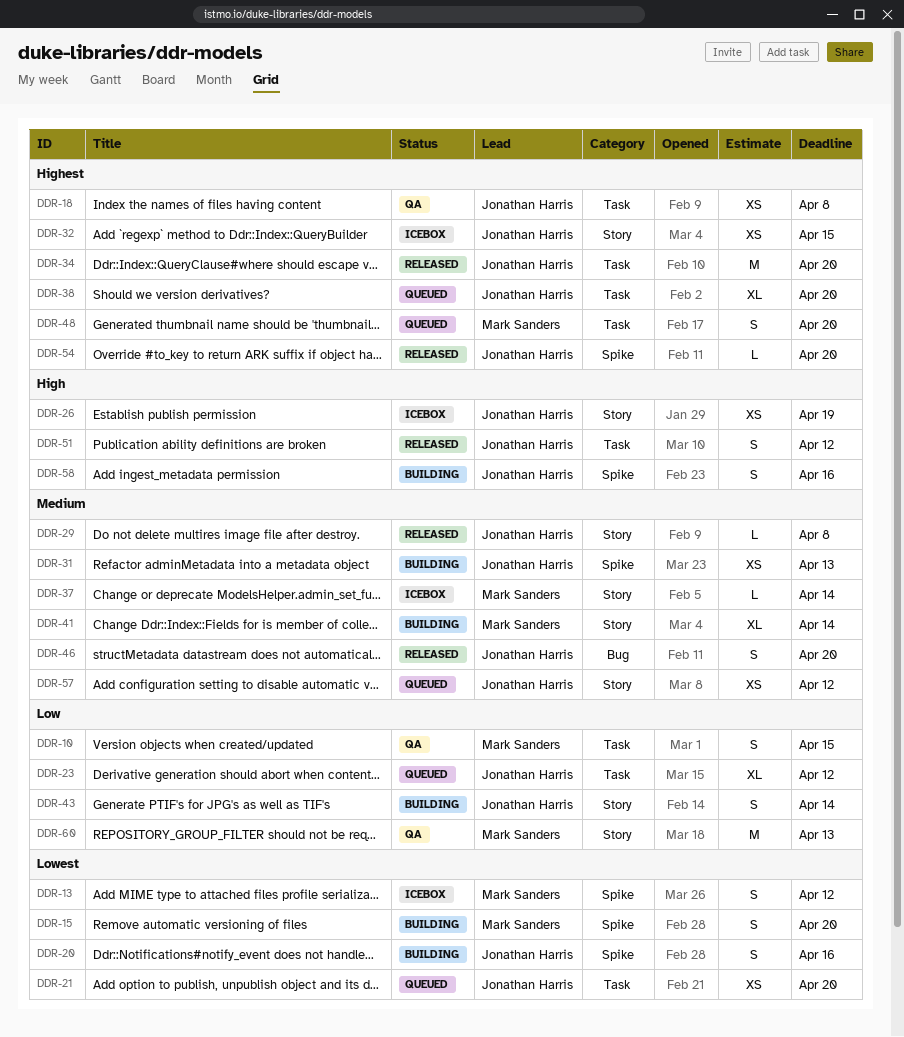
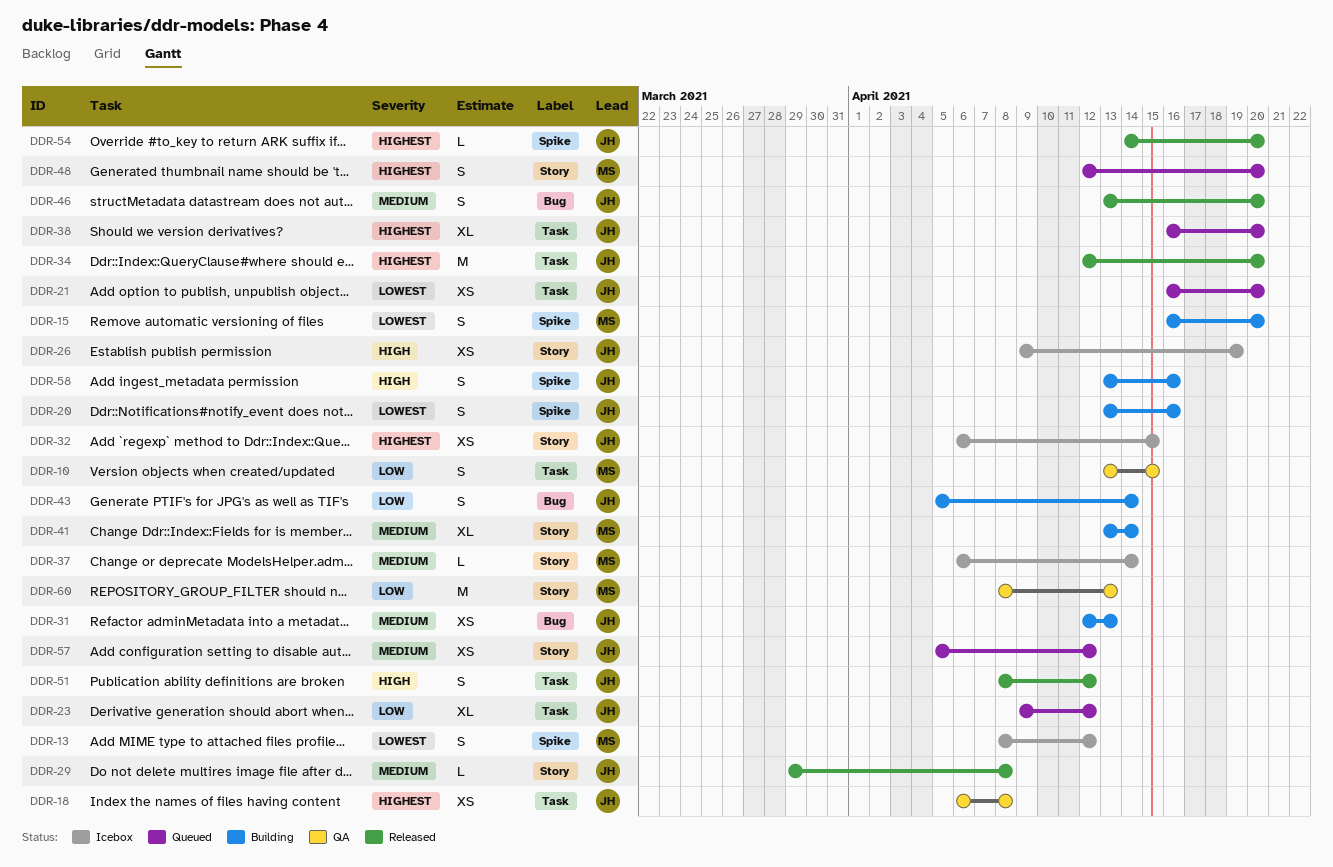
DDR-31, label: Spike -> Bug
DDR-43, label: Story -> Bug
DDR-48, label: Task -> Story

